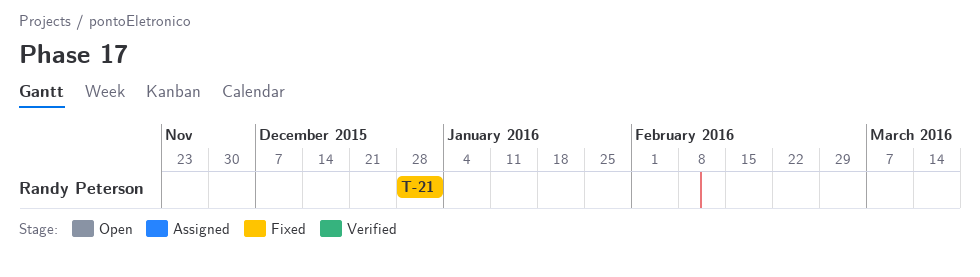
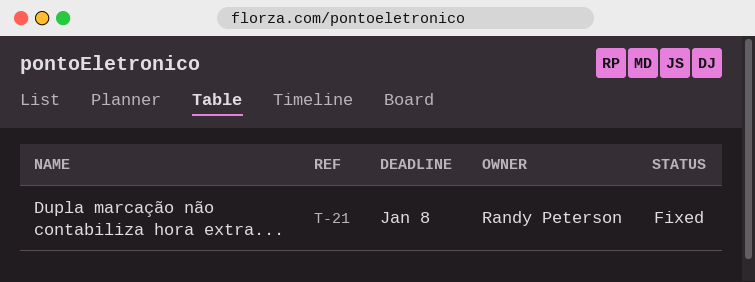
T-21, due: Jan 1 -> Jan 8

